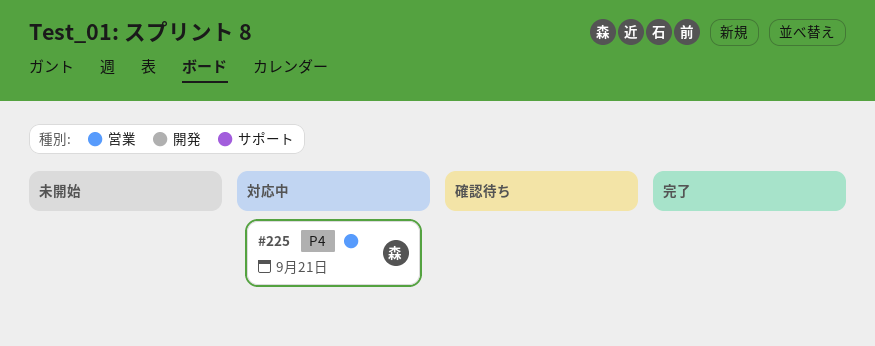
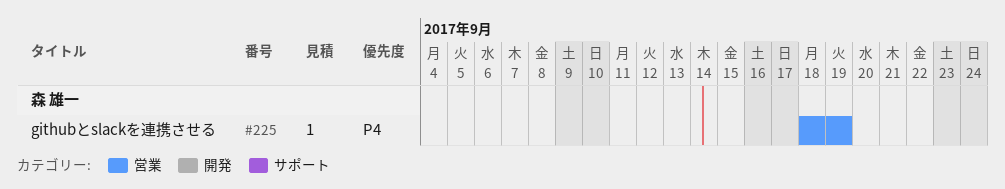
#225, due: Sep 21 -> Sep 19

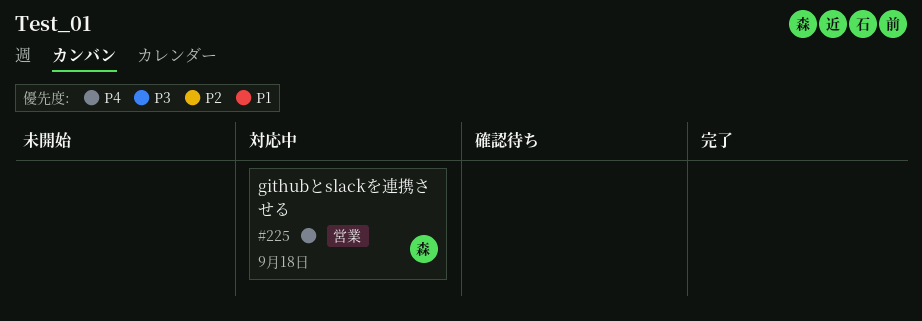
#225, due: Sep 19 -> Sep 18

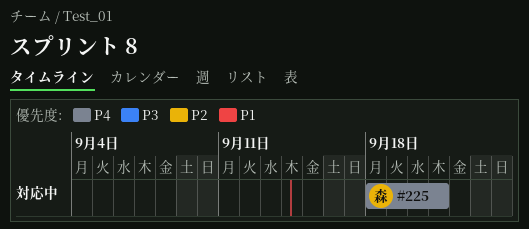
#225, due: Sep 18 -> Sep 21

